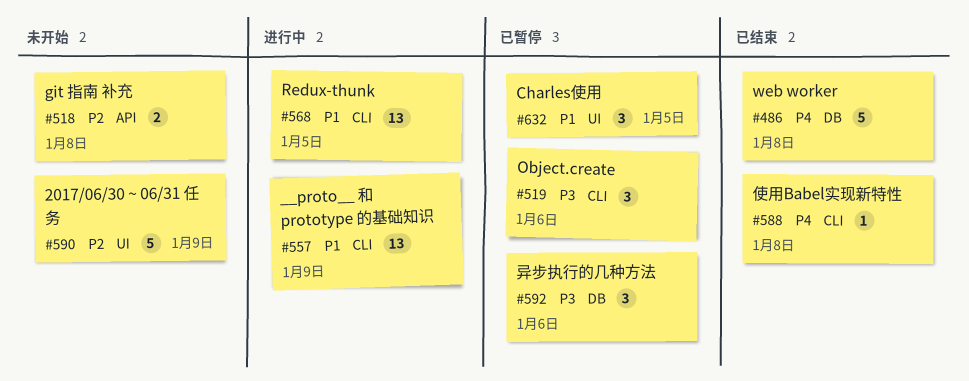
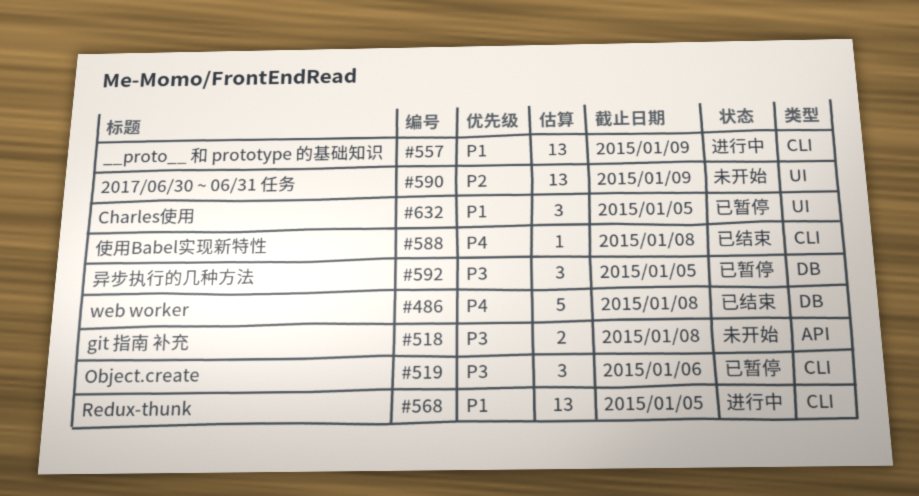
#518, priority: P2 -> P3
#590, estimate: 5 -> 13
#592, due: Jan 6 -> Jan 5

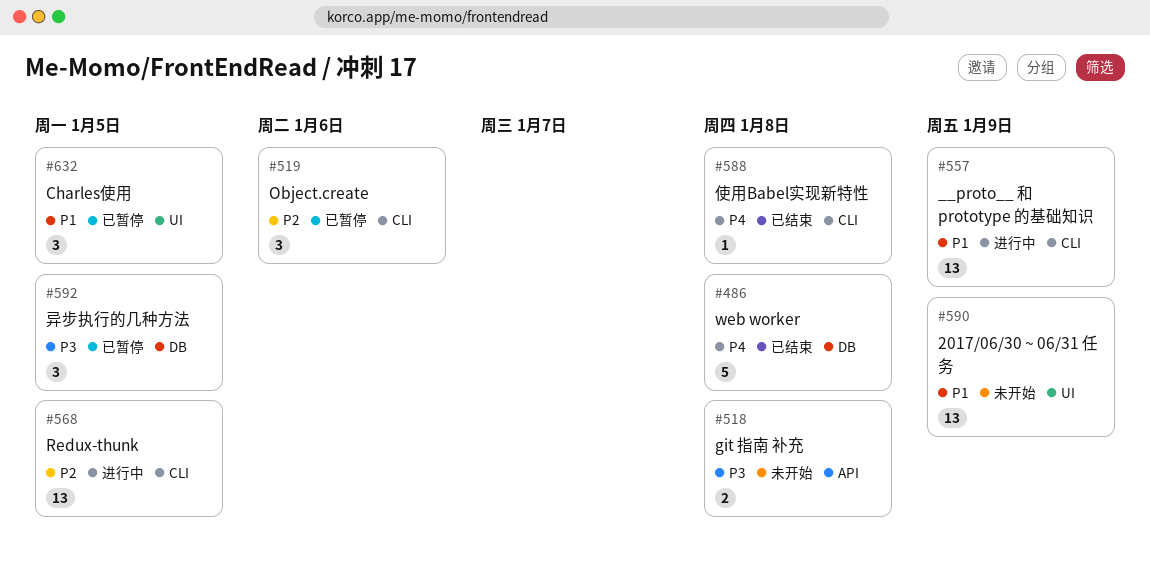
#519, priority: P3 -> P2
#568, priority: P1 -> P2
#590, priority: P2 -> P1

